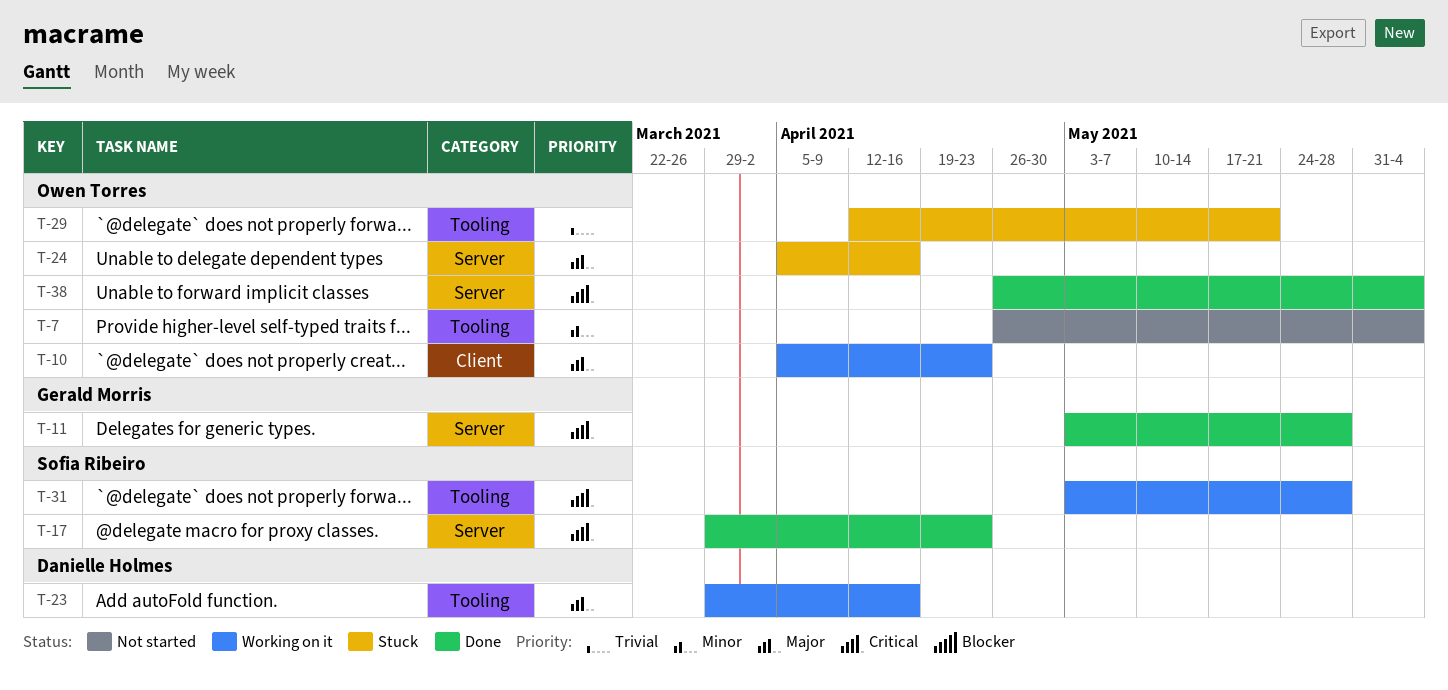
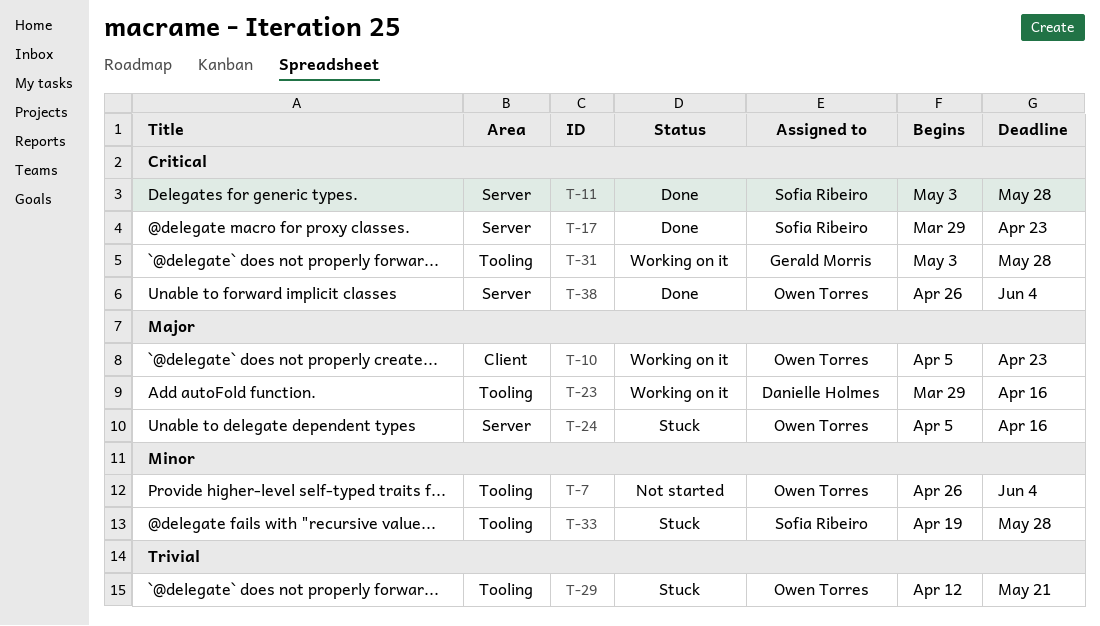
T-11, owner: Gerald Morris -> Sofia Ribeiro
T-31, owner: Sofia Ribeiro -> Gerald Morris
T-33: none -> present

